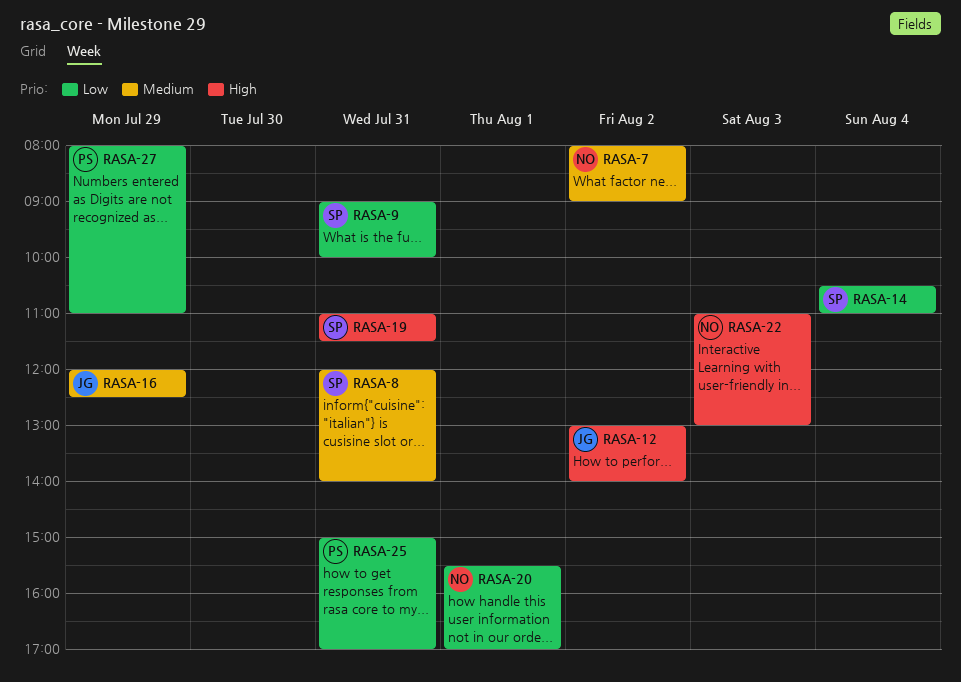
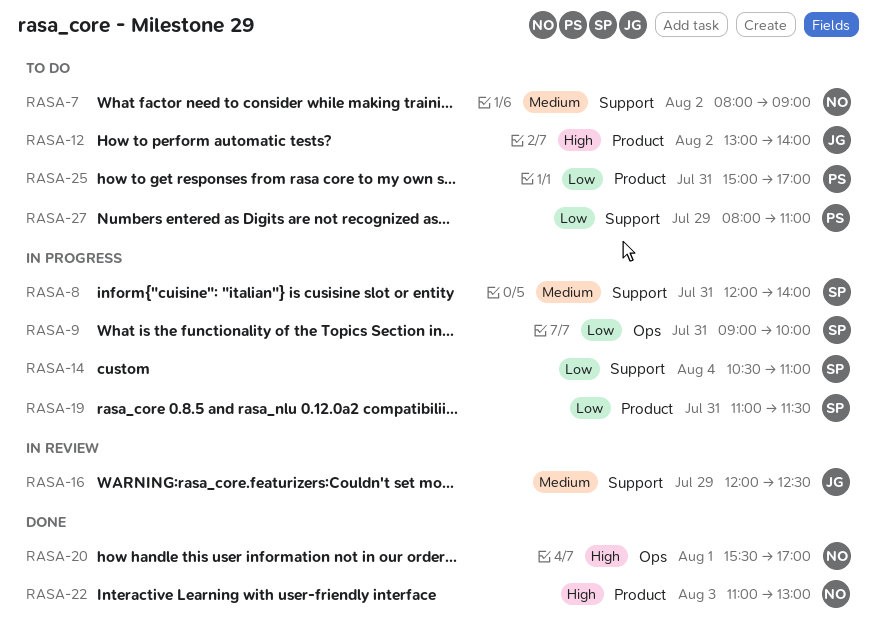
RASA-19, priority: High -> Low
RASA-20, priority: Low -> High

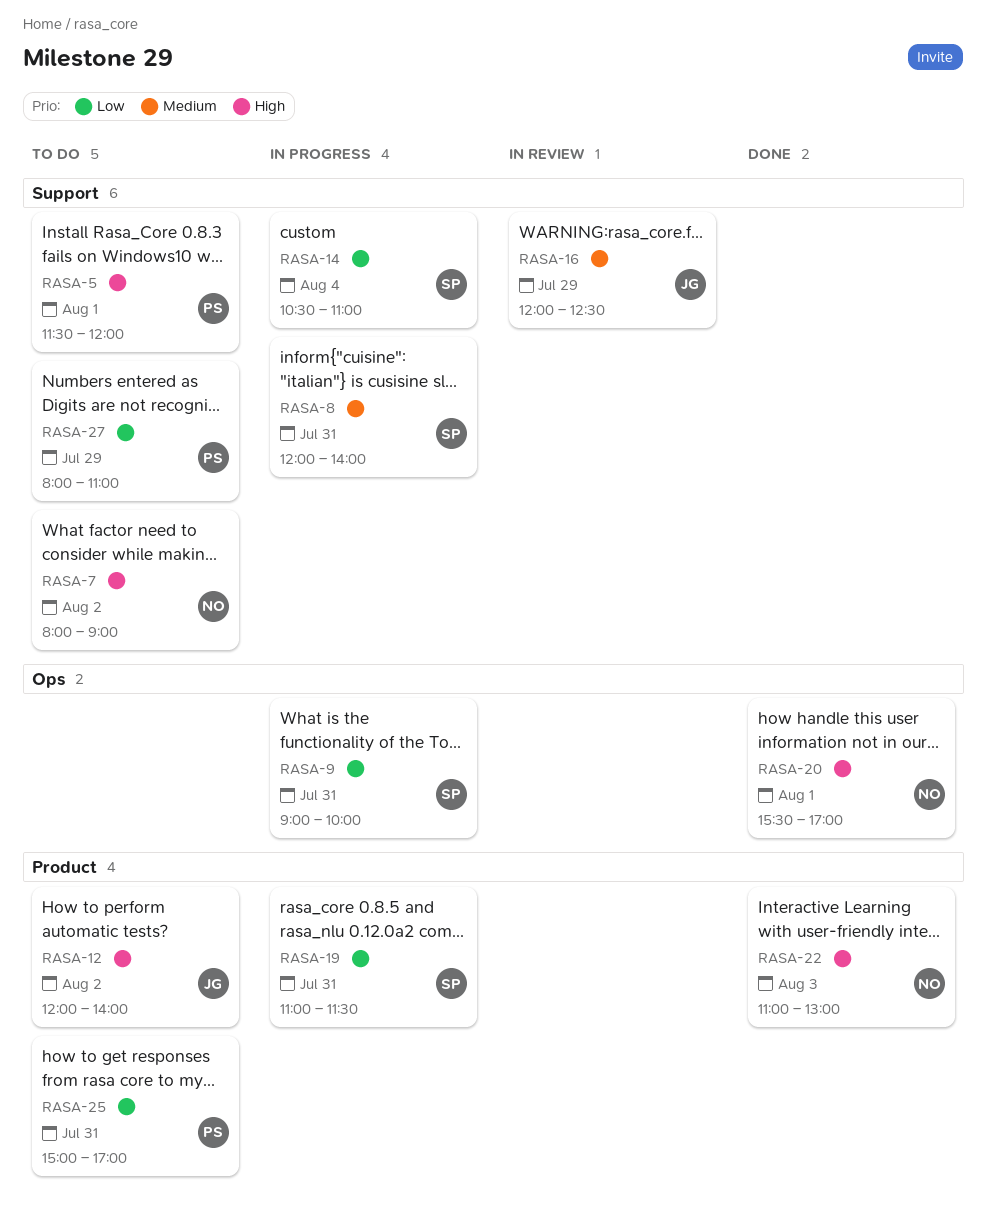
RASA-5: none -> present
RASA-7, priority: Medium -> High
RASA-12, begins: 13:00 -> 12:00

